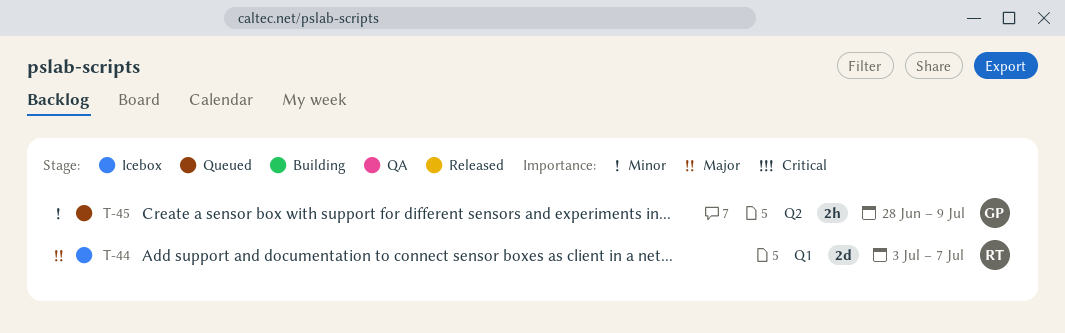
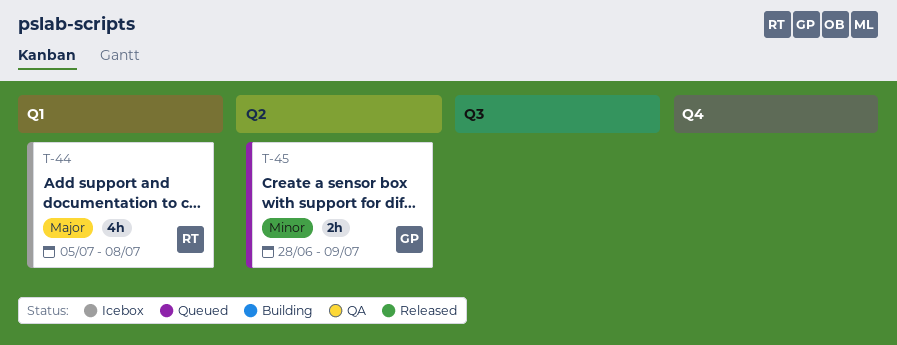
T-44, estimate: 2d -> 4h
T-44, start: Jul 3 -> Jul 5
T-44, due: Jul 7 -> Jul 8

